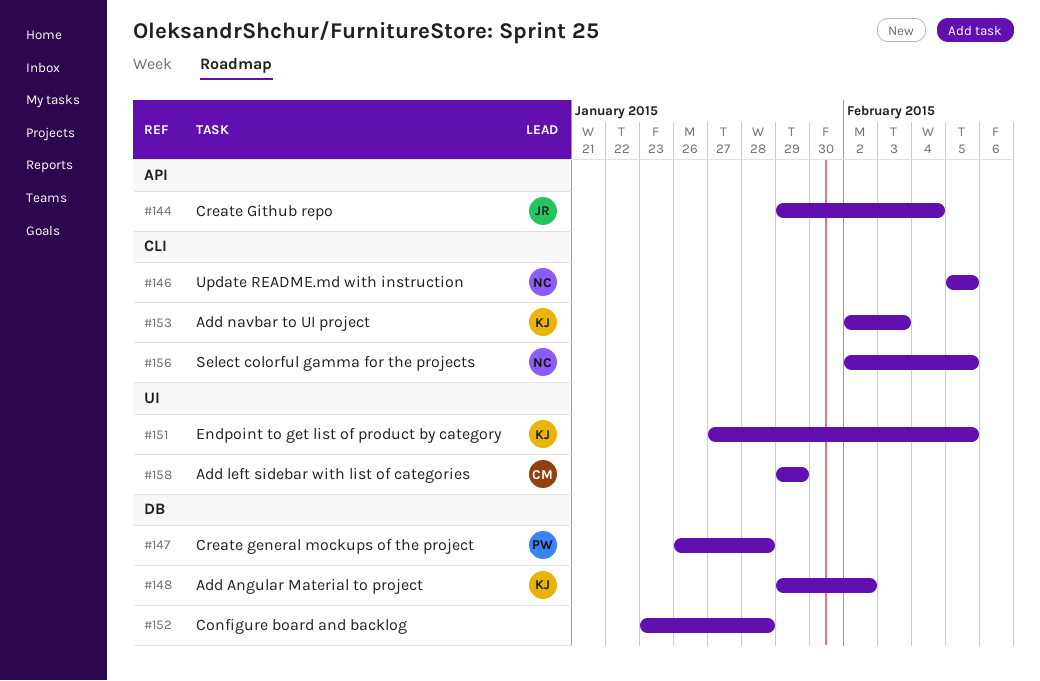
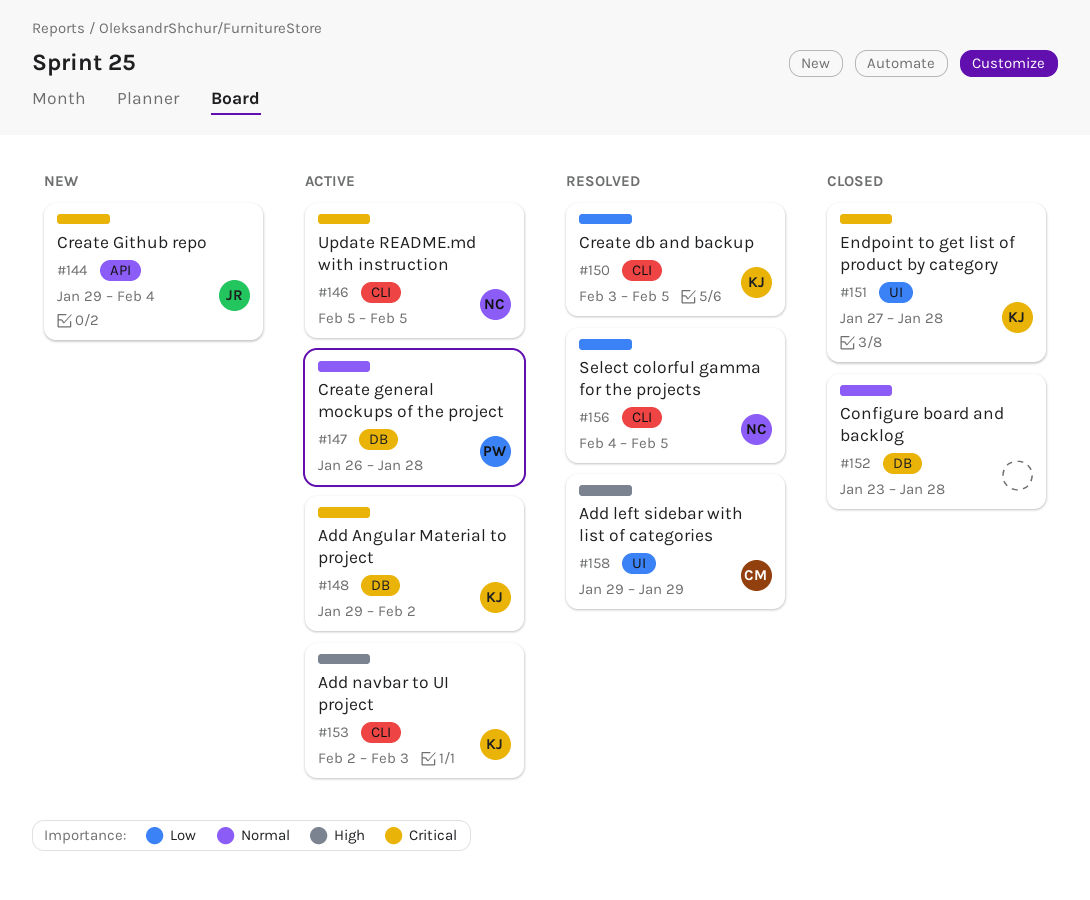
#150: none -> present
#151, due: Feb 5 -> Jan 28
#156, start: Feb 2 -> Feb 4

